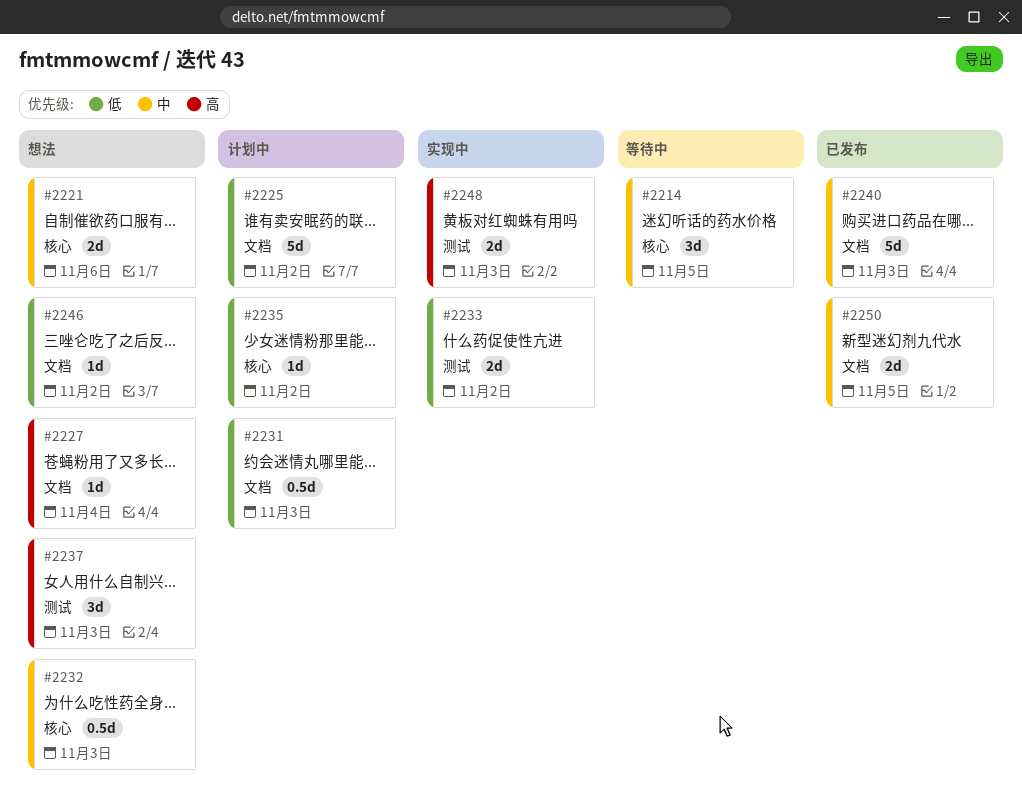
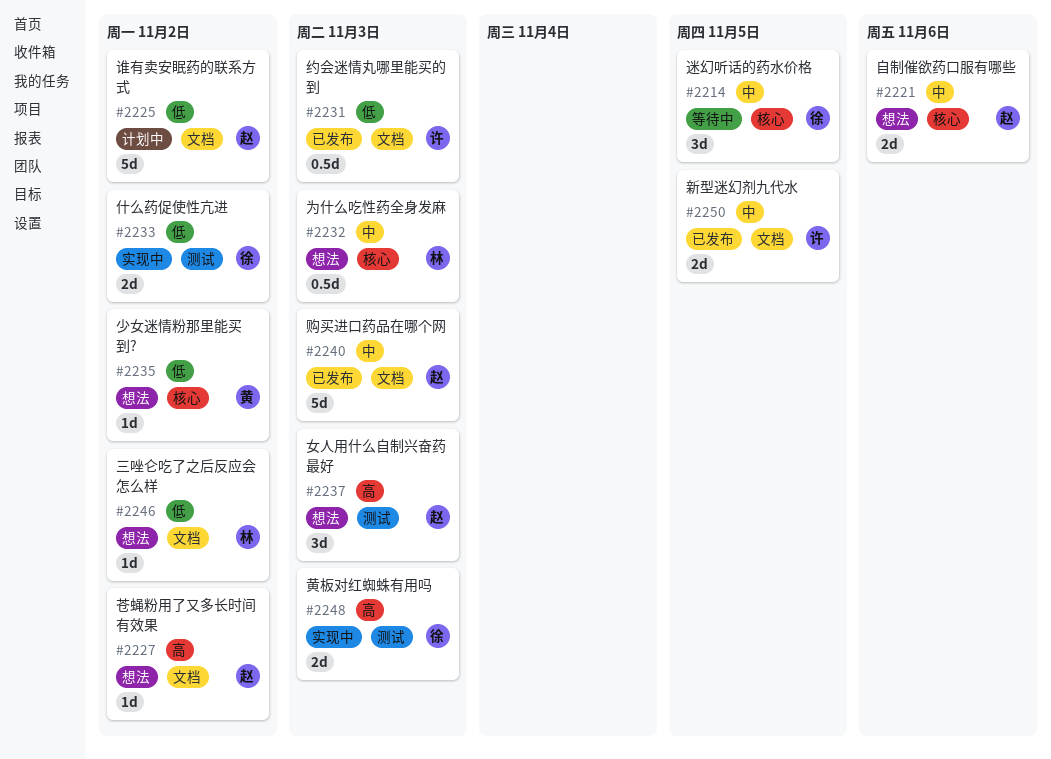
#2227, due: Nov 4 -> Nov 2
#2231, status: 计划中 -> 已发布
#2235, status: 计划中 -> 想法

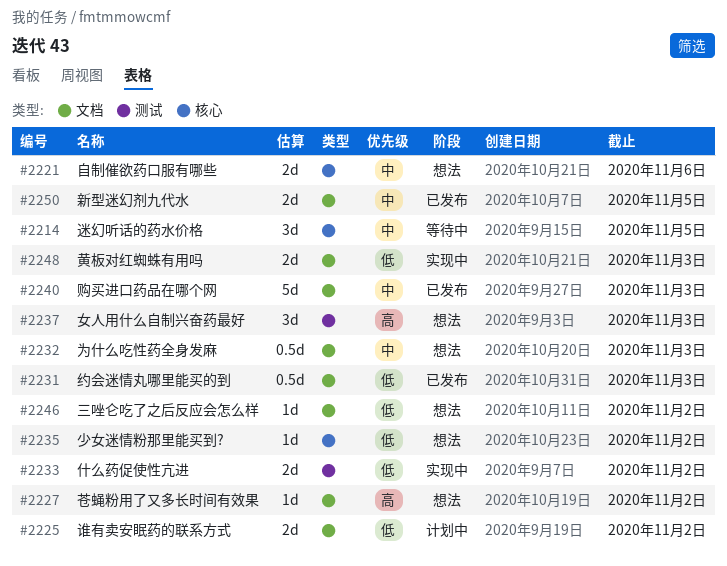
#2225, estimate: 5d -> 2d
#2232, label: 核心 -> 文档
#2248, priority: 高 -> 低
#2248, label: 测试 -> 文档

